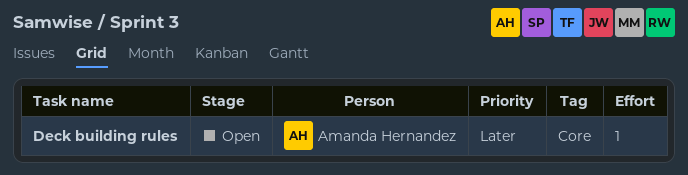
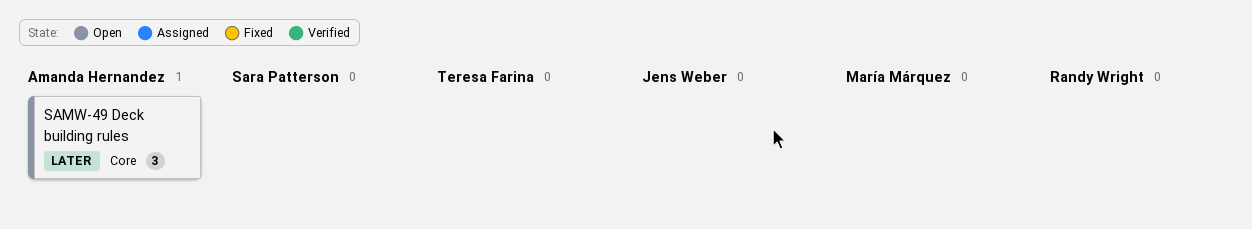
Deck building rules, estimate: 1 -> 3

